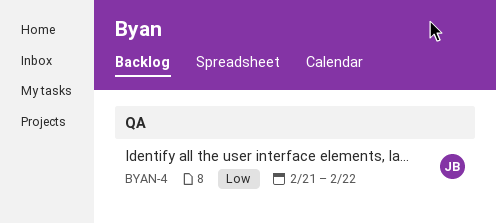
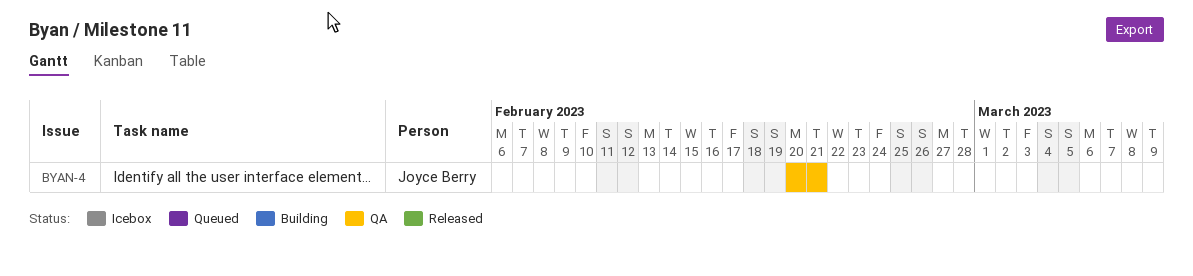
BYAN-4, start: Feb 21 -> Feb 20
BYAN-4, due: Feb 22 -> Feb 21

